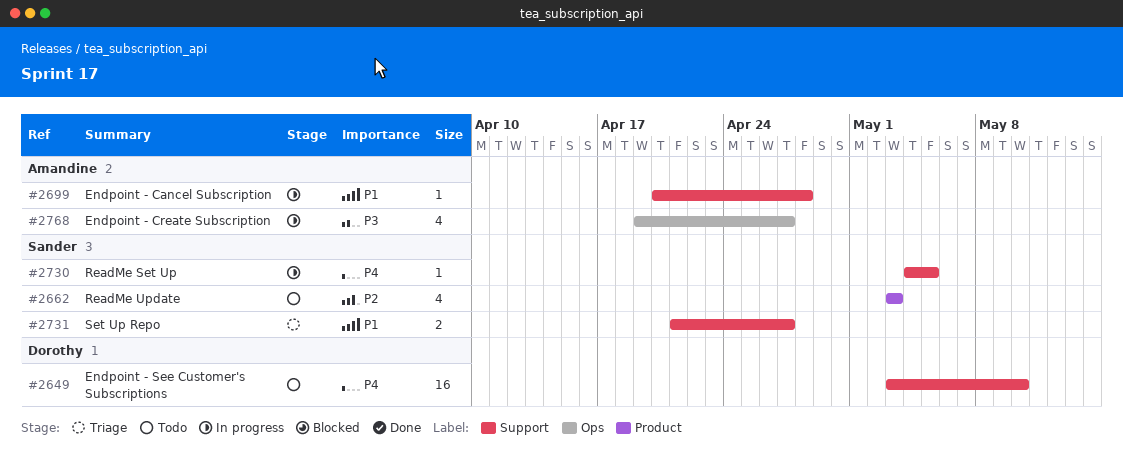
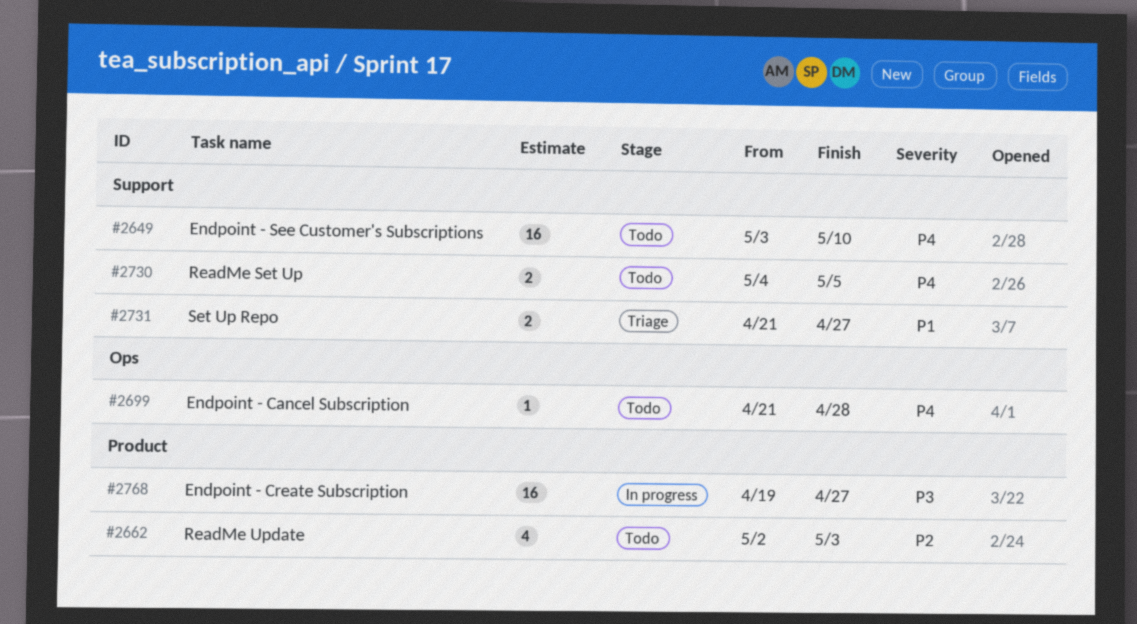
#2662, start: May 3 -> May 2
#2699, status: In progress -> Todo
#2699, priority: P1 -> P4
#2699, label: Support -> Ops
#2699, start: Apr 20 -> Apr 21
#2730, status: In progress -> Todo
#2730, estimate: 1 -> 2
#2768, label: Ops -> Product
#2768, estimate: 4 -> 16

